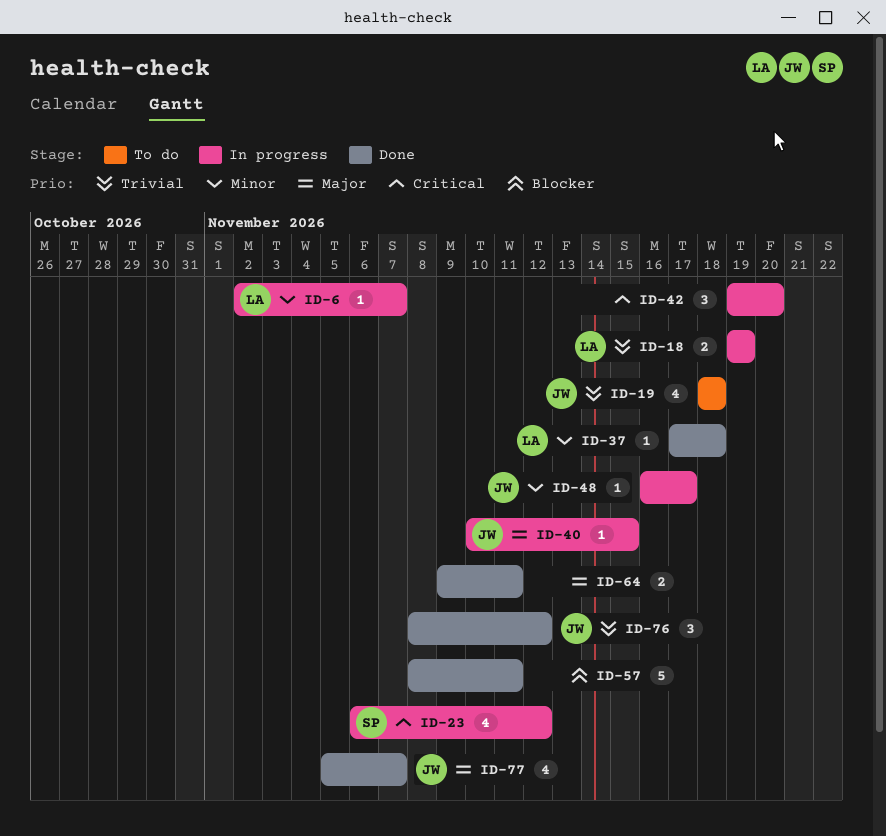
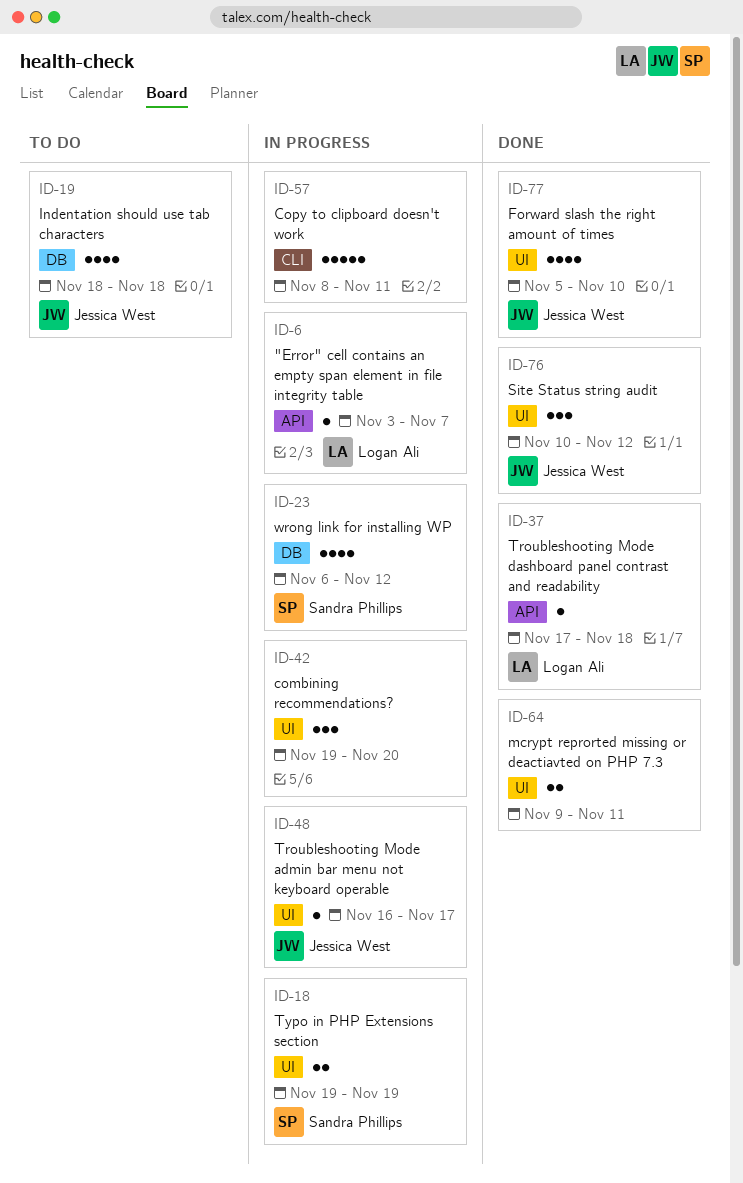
ID-6, start: Nov 2 -> Nov 3
ID-18, owner: Logan Ali -> Sandra Phillips
ID-40: present -> none
ID-57, status: Done -> In progress
ID-76, start: Nov 8 -> Nov 10
ID-77, due: Nov 7 -> Nov 10

